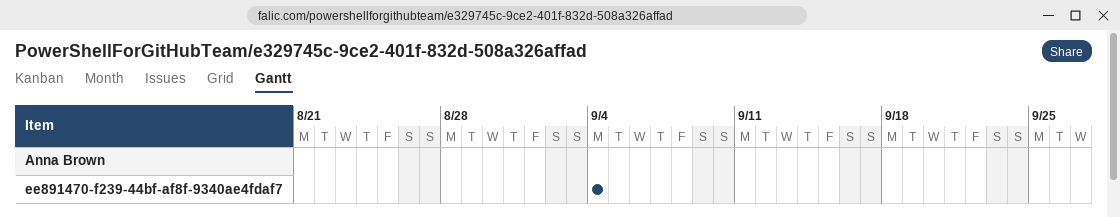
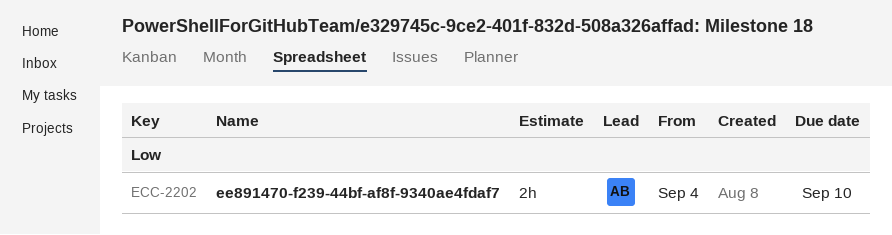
ee891470-f239-44bf-af8f-9340ae4fdaf7, due: Sep 4 -> Sep 10

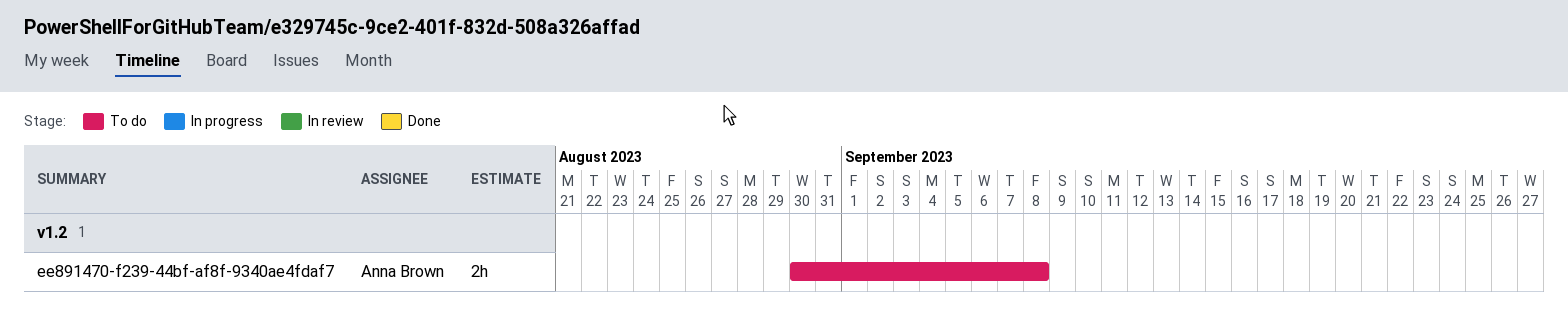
ee891470-f239-44bf-af8f-9340ae4fdaf7, start: Sep 4 -> Aug 30
ee891470-f239-44bf-af8f-9340ae4fdaf7, due: Sep 10 -> Sep 8

